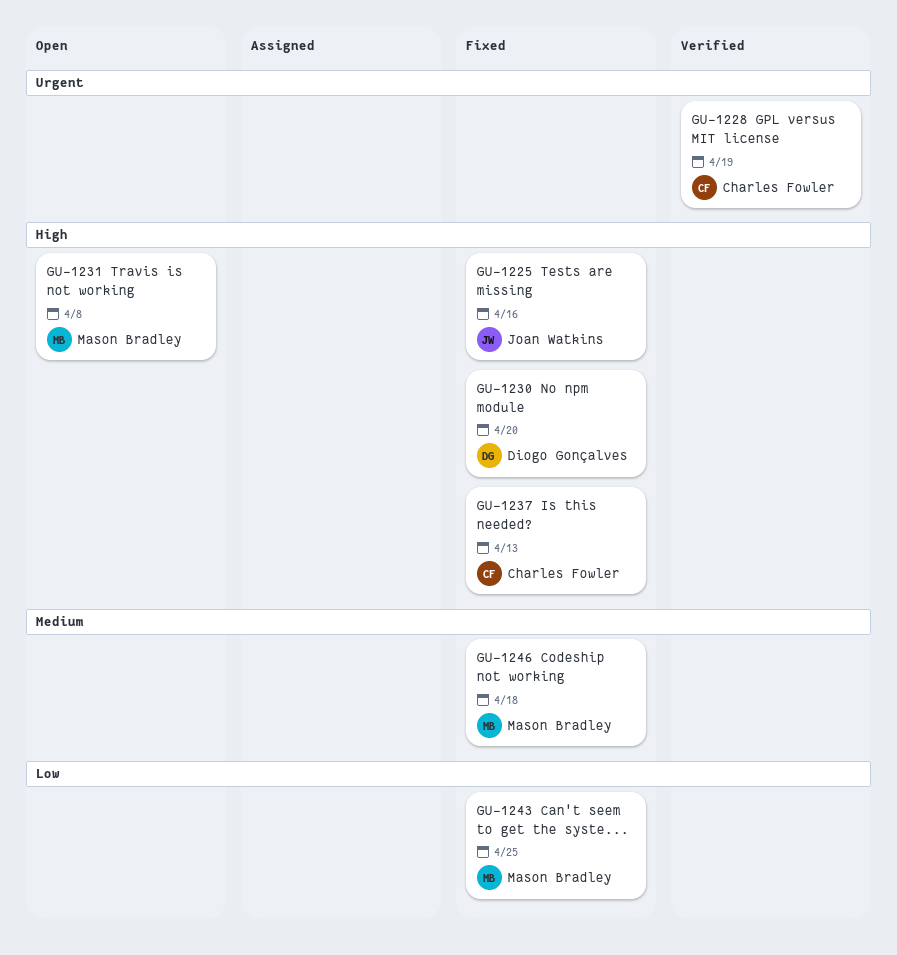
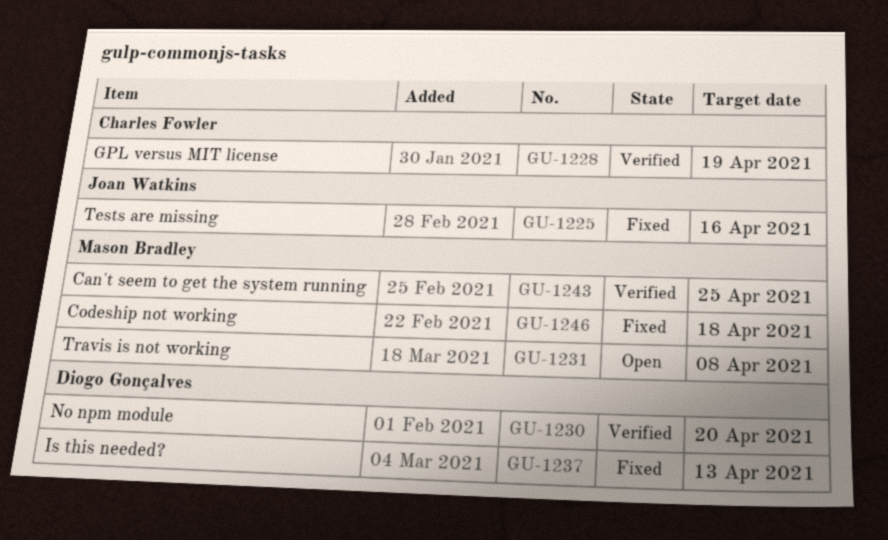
GU-1230, status: Fixed -> Verified
GU-1237, owner: Charles Fowler -> Diogo Gonçalves
GU-1243, status: Fixed -> Verified

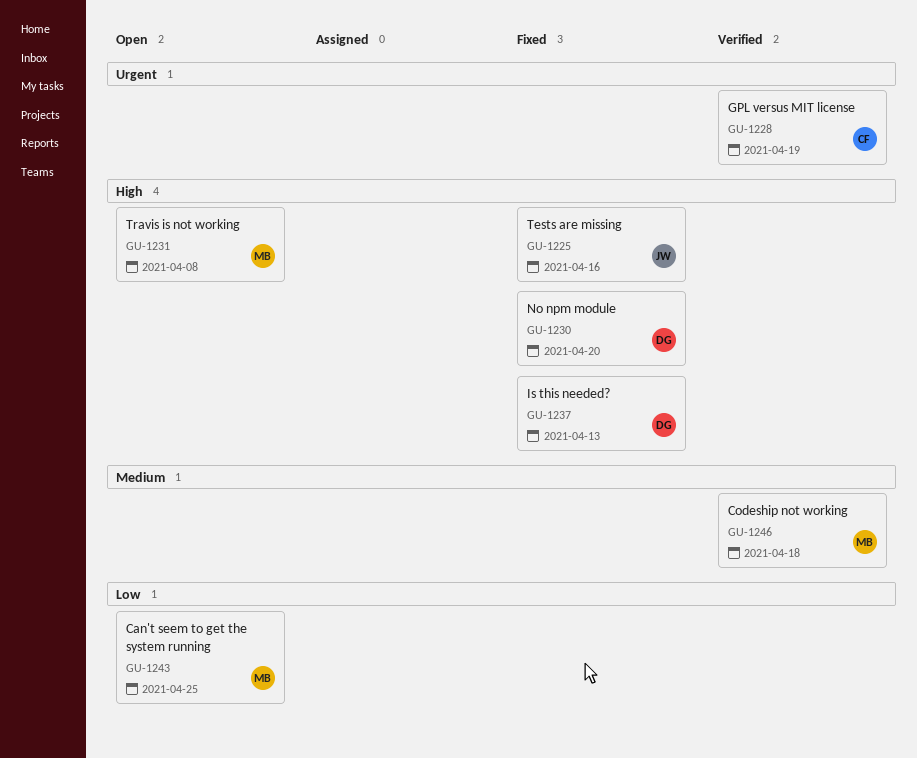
GU-1230, status: Verified -> Fixed
GU-1243, status: Verified -> Open
GU-1246, status: Fixed -> Verified

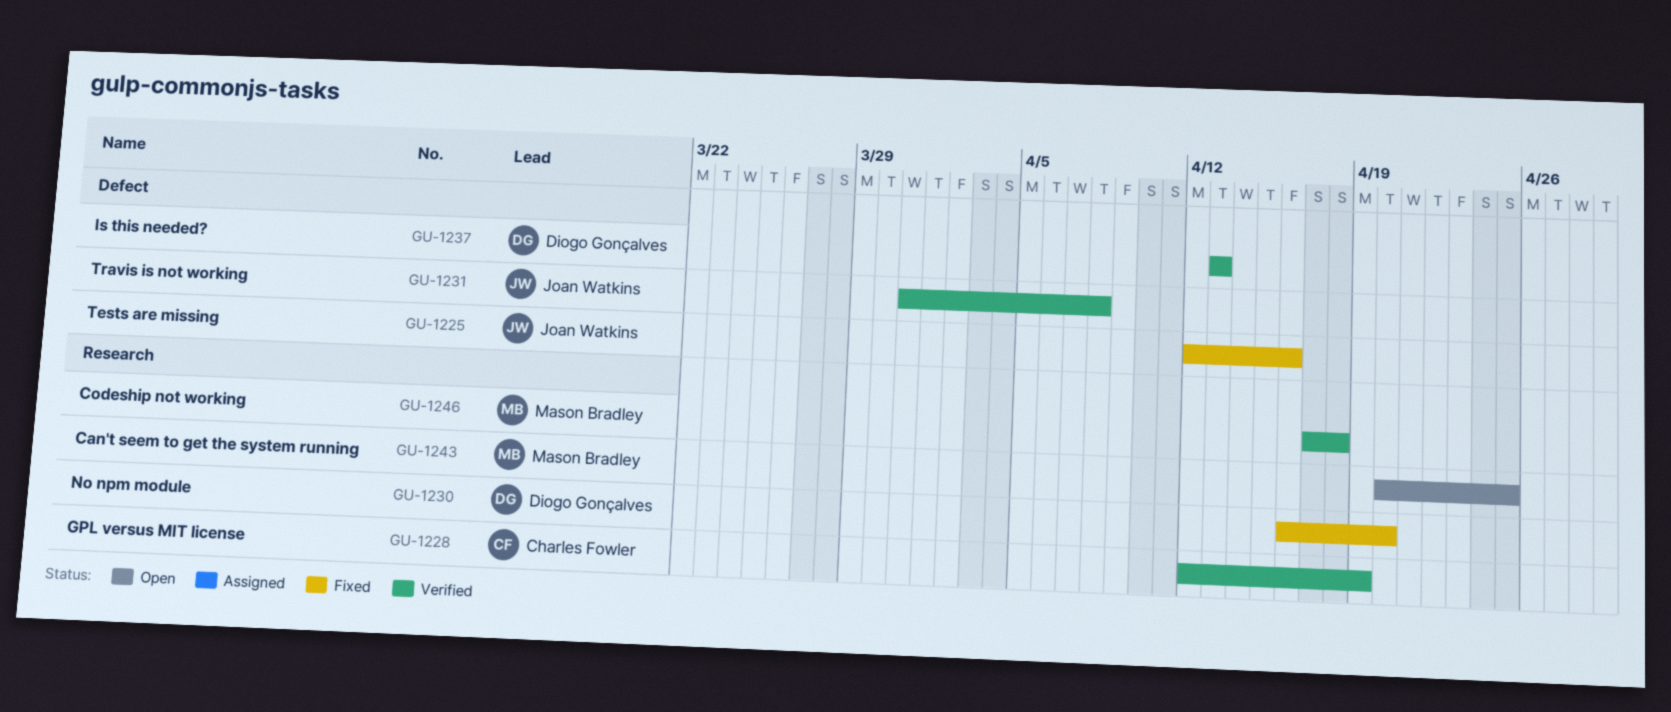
GU-1231, status: Open -> Verified
GU-1231, owner: Mason Bradley -> Joan Watkins
GU-1237, status: Fixed -> Verified

